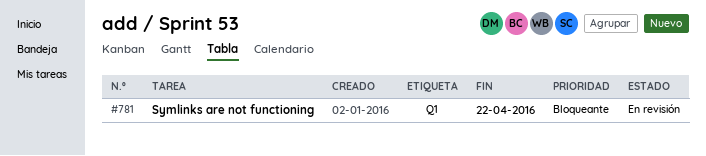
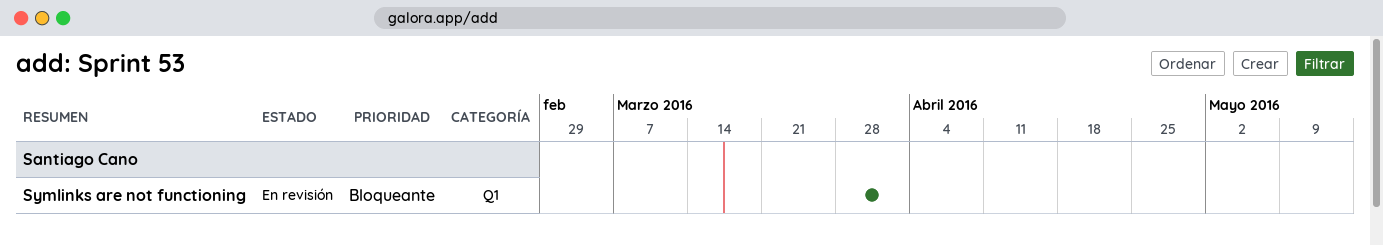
Symlinks are not functioning, due: Apr 22 -> Apr 1

